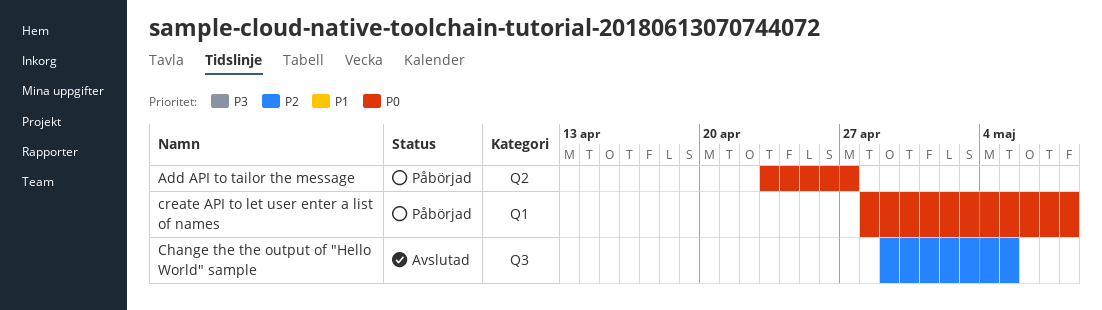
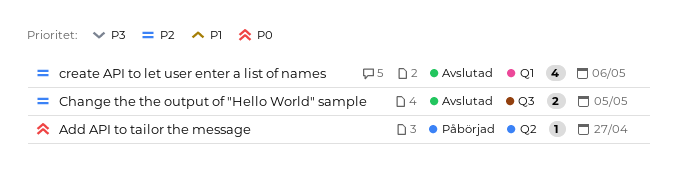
create API to let user enter a list of names, status: Påbörjad -> Avslutad
create API to let user enter a list of names, priority: P0 -> P2
create API to let user enter a list of names, due: May 8 -> May 6

